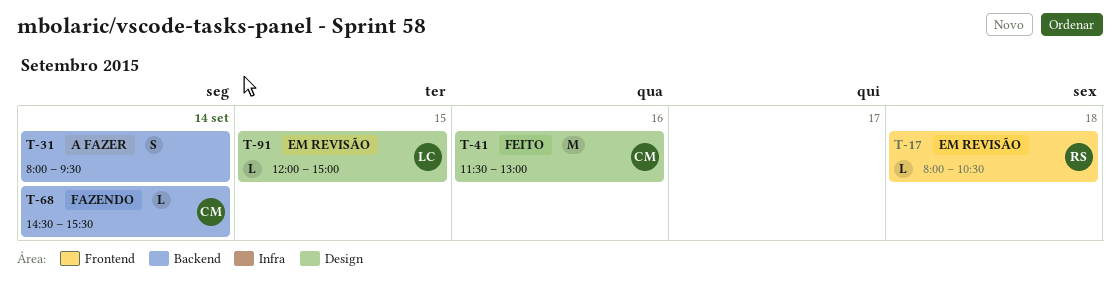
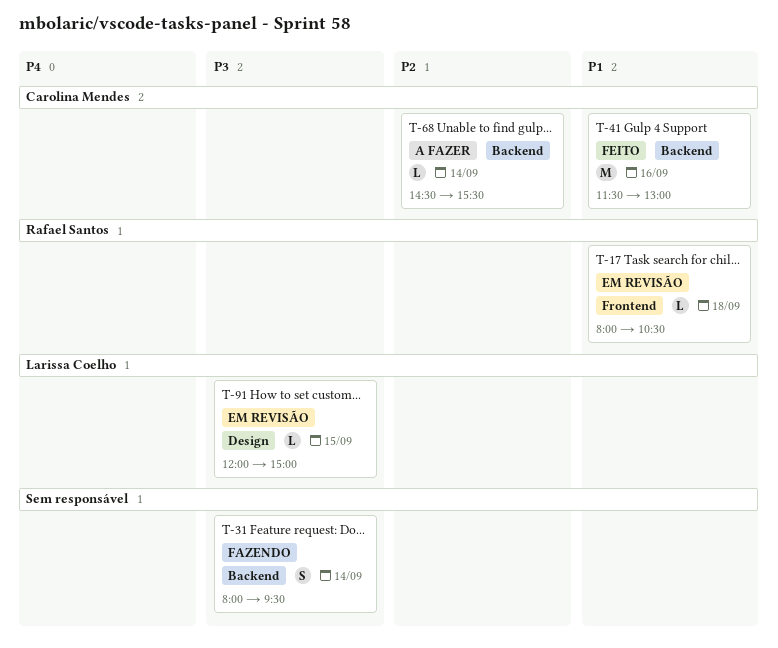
T-31, status: A fazer -> Fazendo
T-41, label: Design -> Backend
T-68, status: Fazendo -> A fazer

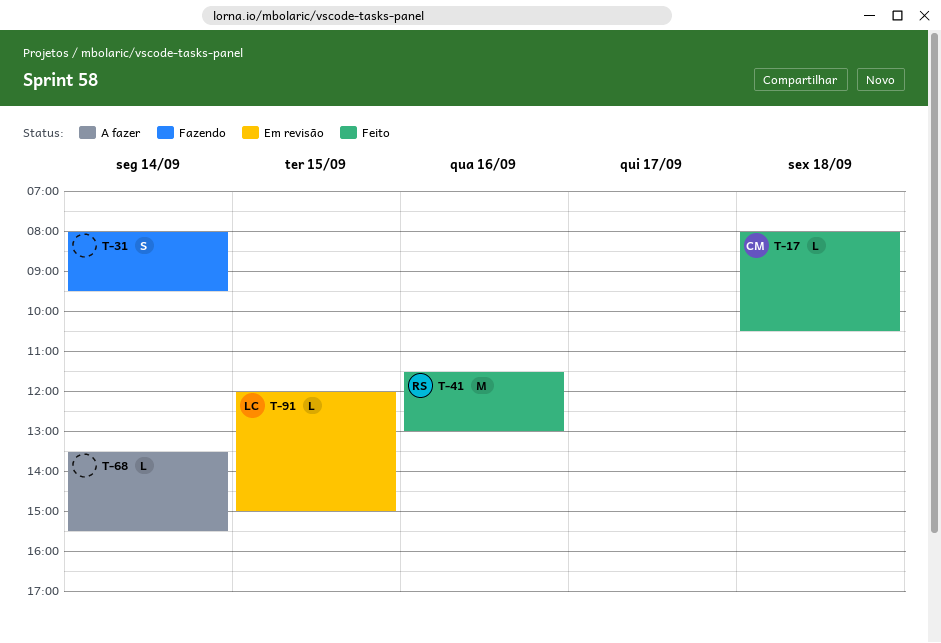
T-17, status: Em revisão -> Feito
T-17, owner: Rafael Santos -> Carolina Mendes
T-41, owner: Carolina Mendes -> Rafael Santos
T-68, owner: Carolina Mendes -> none
T-68, begins: 14:30 -> 13:30

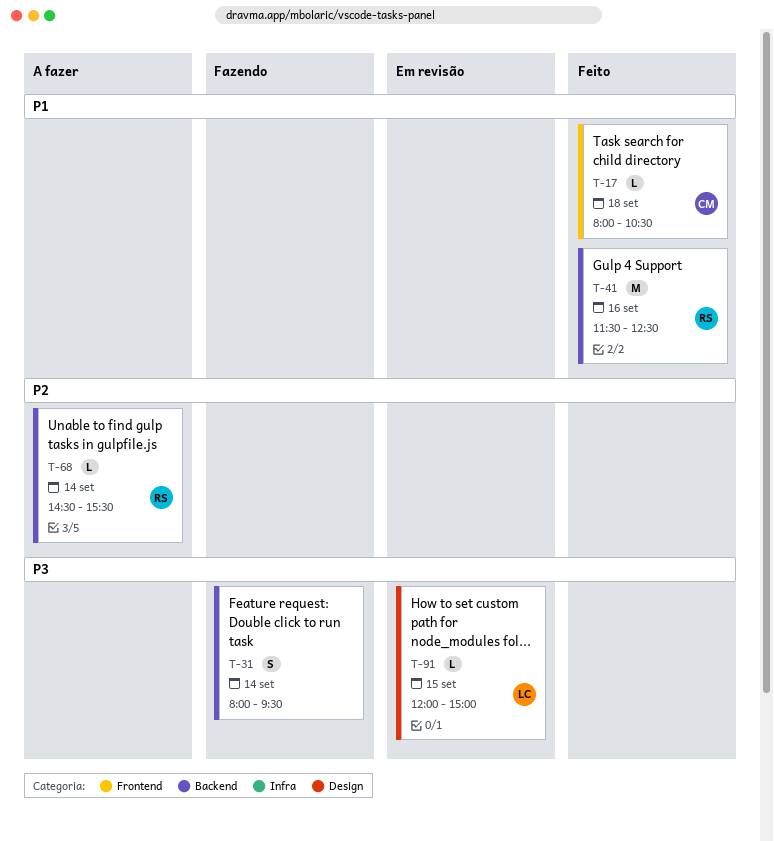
T-41, ends: 13:00 -> 12:30
T-68, owner: none -> RS
T-68, begins: 13:30 -> 14:30

